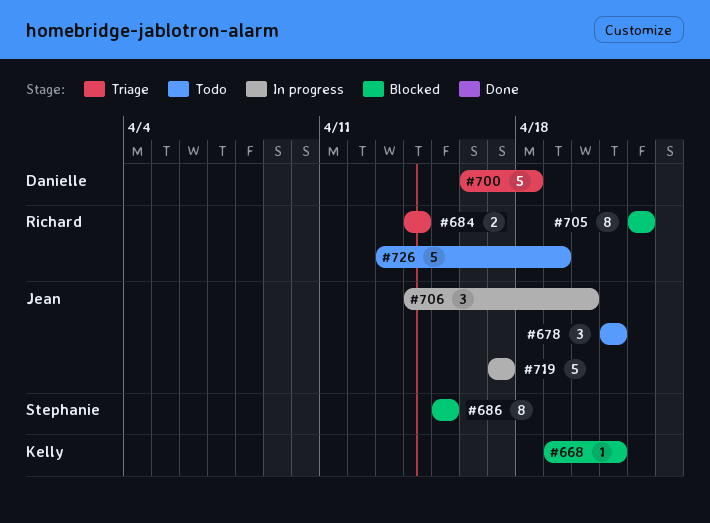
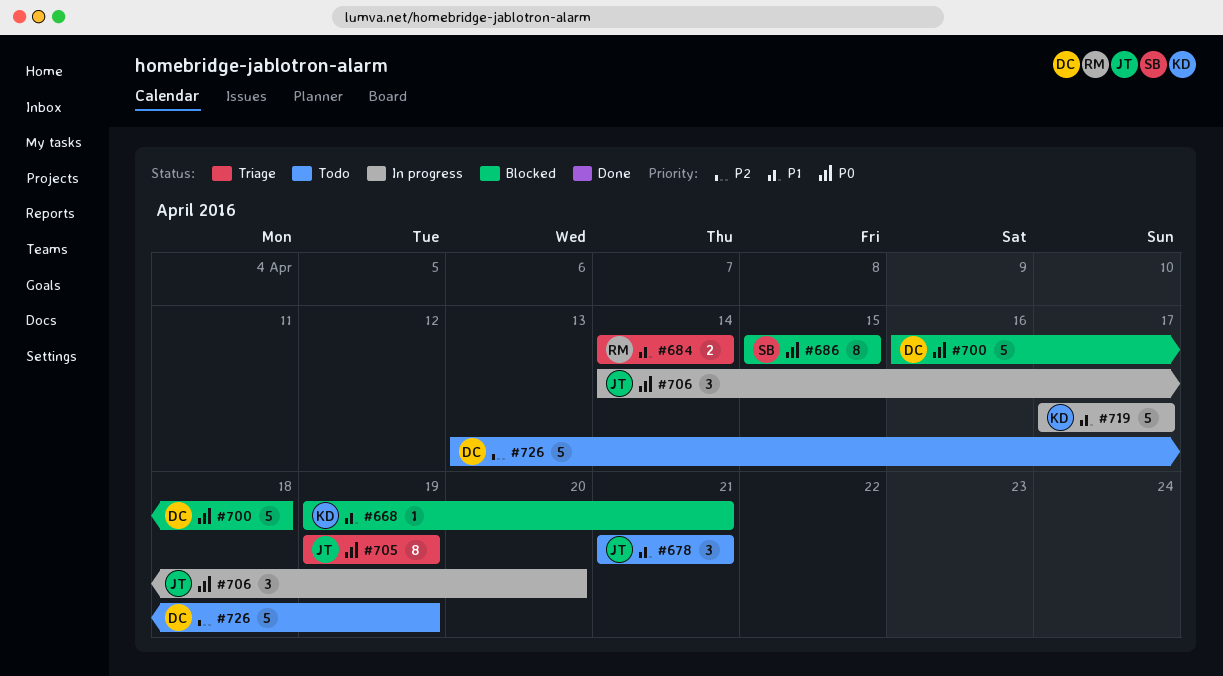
#700, status: Triage -> Blocked
#705, status: Blocked -> Triage
#705, owner: Richard -> Jean
#705, start: Apr 22 -> Apr 19
#705, due: Apr 22 -> Apr 19
#719, owner: Jean -> Kelly
#726, owner: Richard -> Danielle

